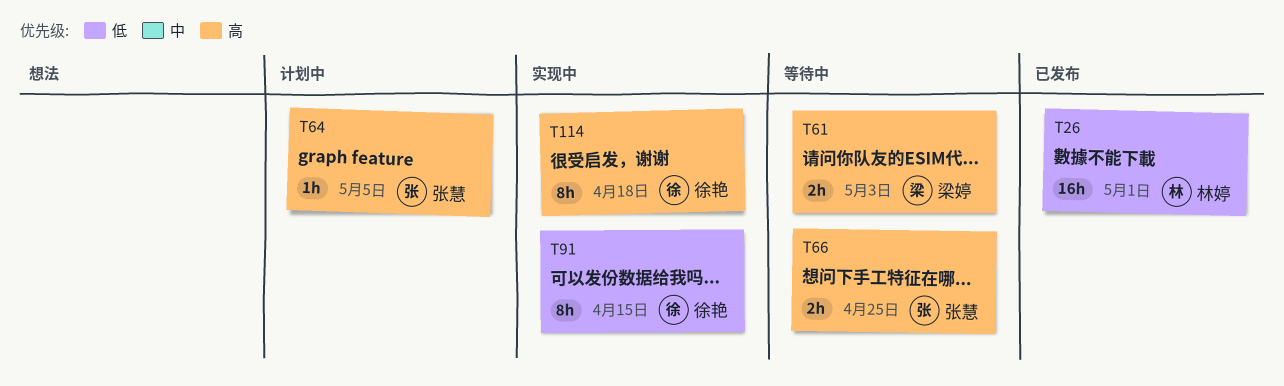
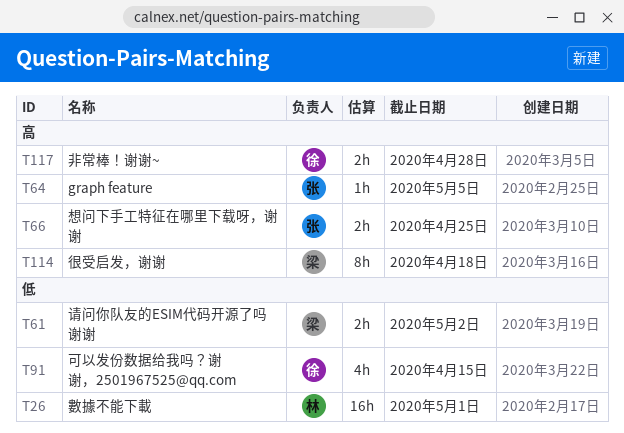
T61, priority: 高 -> 低
T61, due: May 3 -> May 2
T91, estimate: 8h -> 4h
T114, owner: 徐艳 -> 梁婷
T117: none -> present

